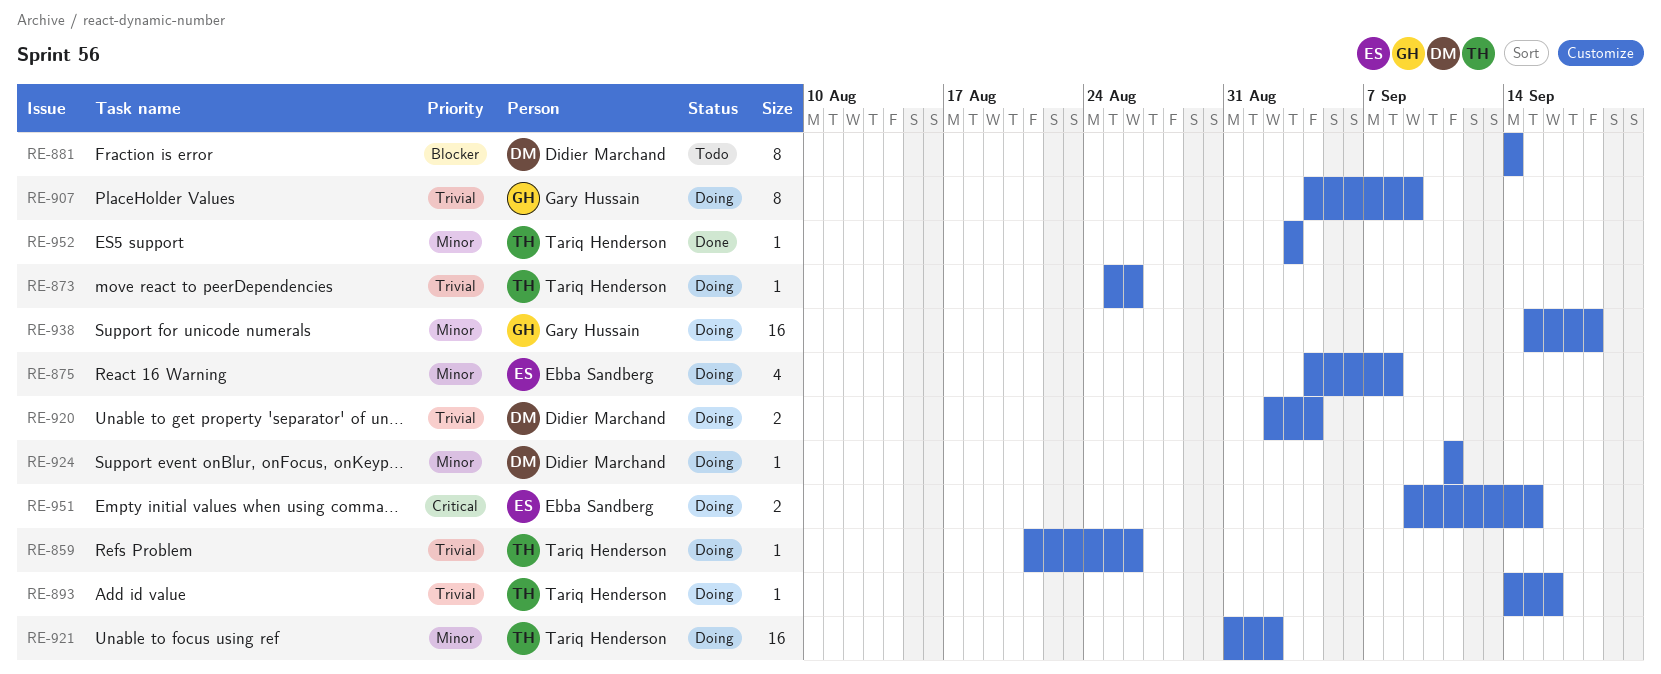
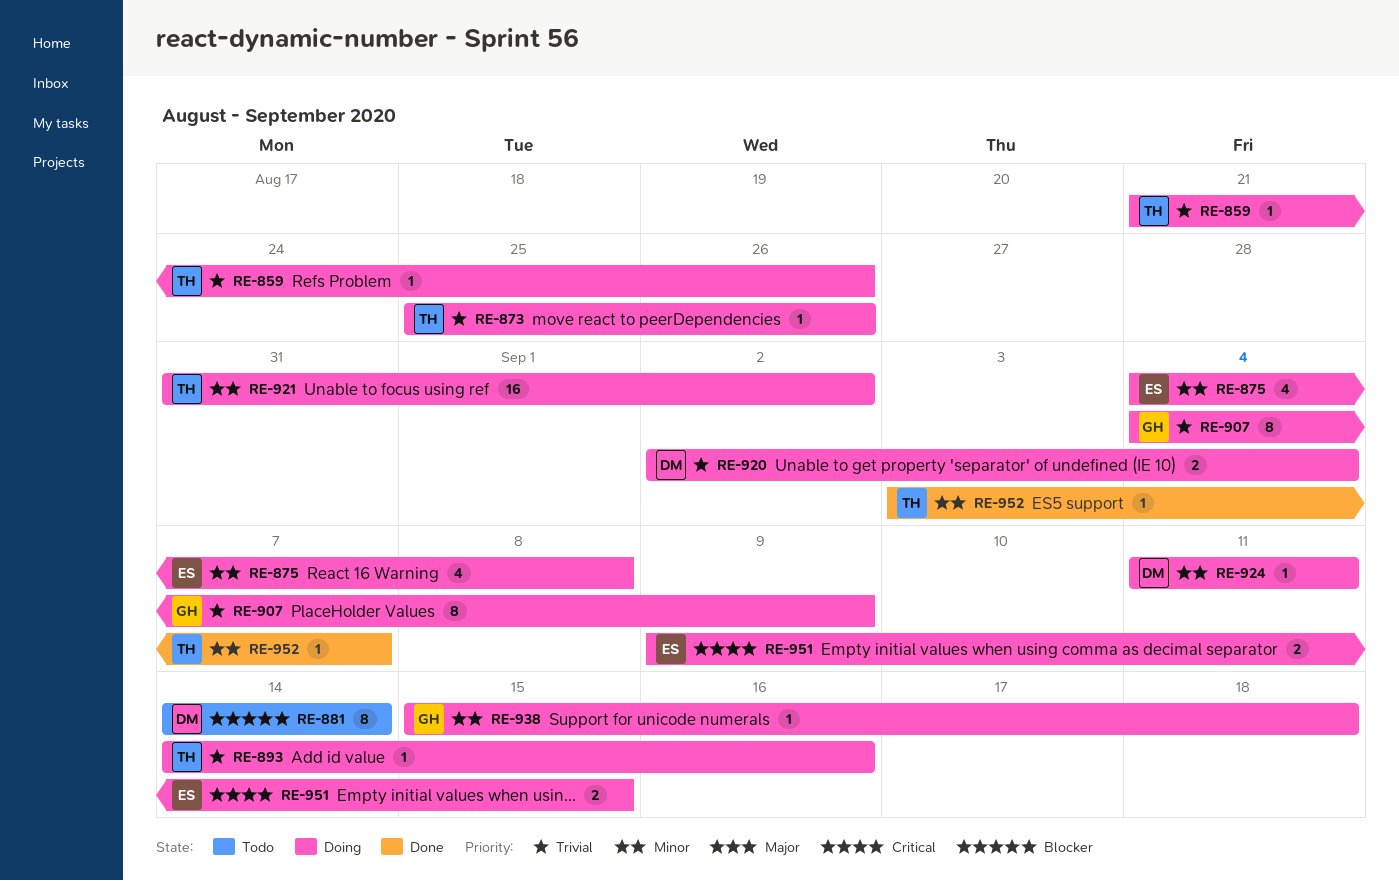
RE-938, estimate: 16 -> 1
RE-952, due: Sep 3 -> Sep 7

